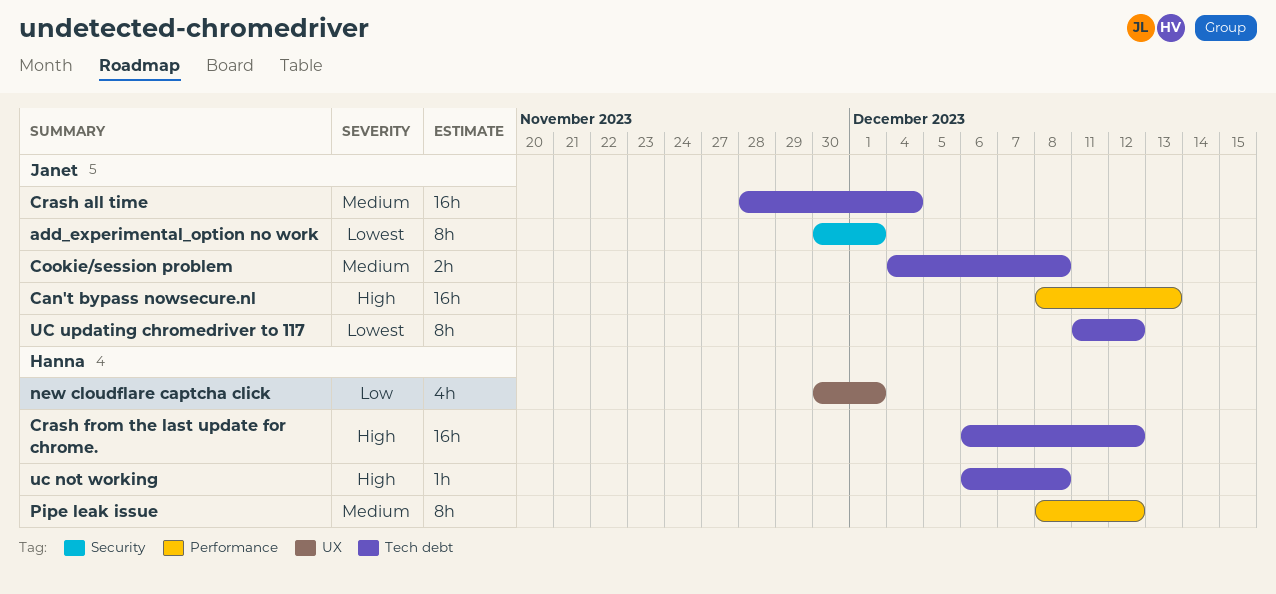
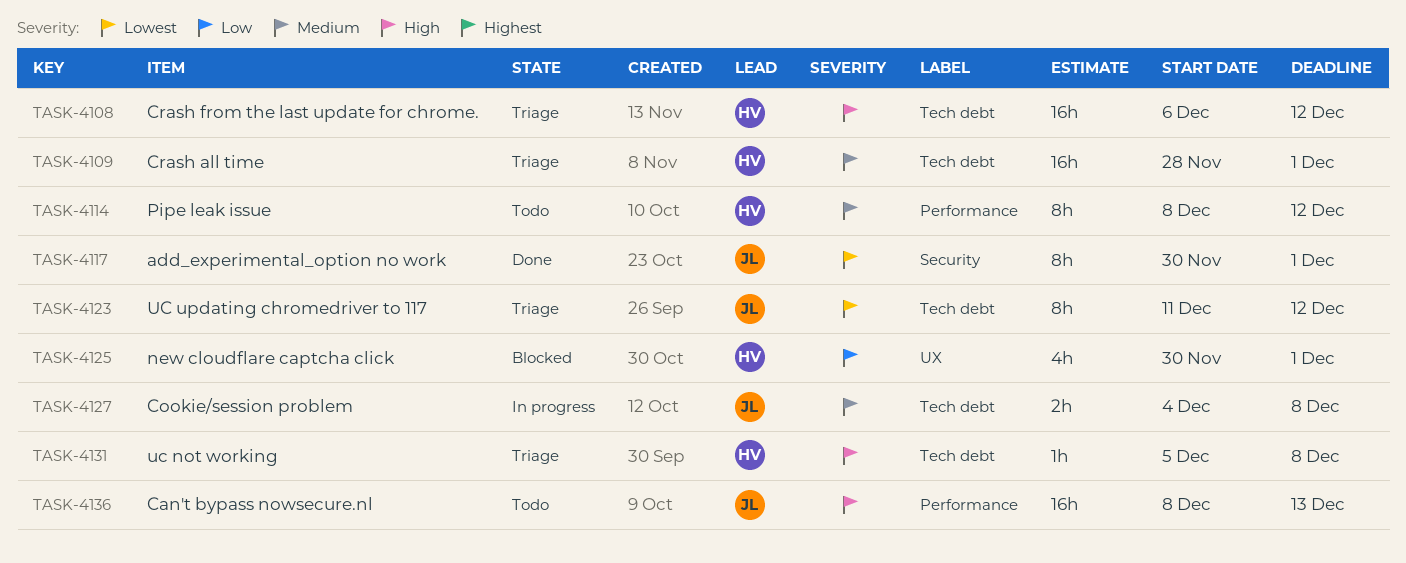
Crash all time, owner: Janet -> Hanna
Crash all time, due: Dec 4 -> Dec 1
uc not working, start: Dec 6 -> Dec 5

